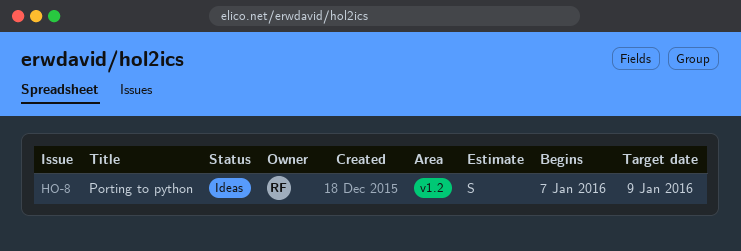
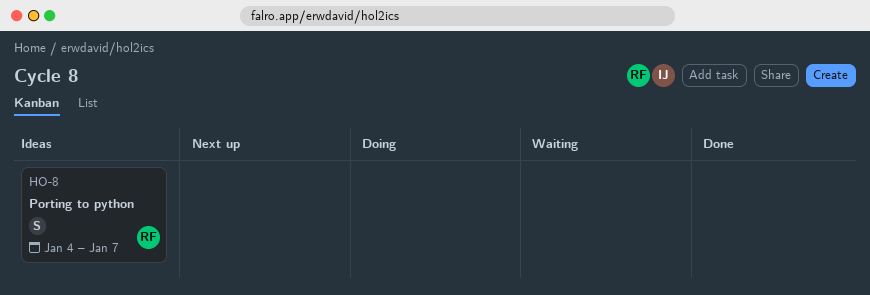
HO-8, start: Jan 7 -> Jan 4
HO-8, due: Jan 9 -> Jan 7

